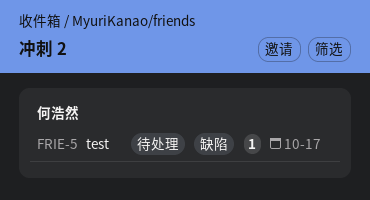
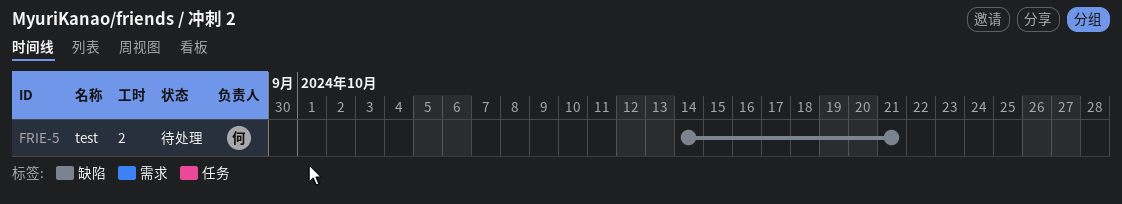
FRIE-5, estimate: 1 -> 2
FRIE-5, due: Oct 17 -> Oct 21

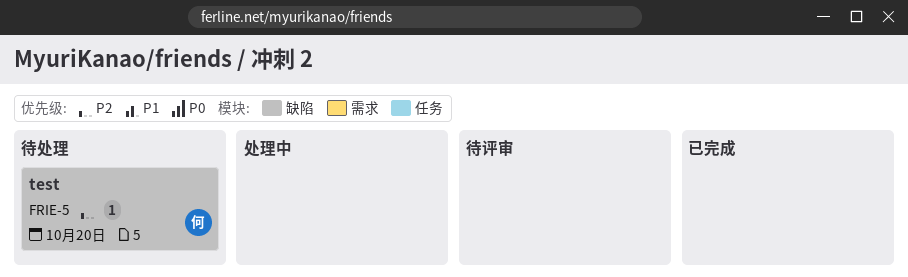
FRIE-5, estimate: 2 -> 1
FRIE-5, due: Oct 21 -> Oct 20

